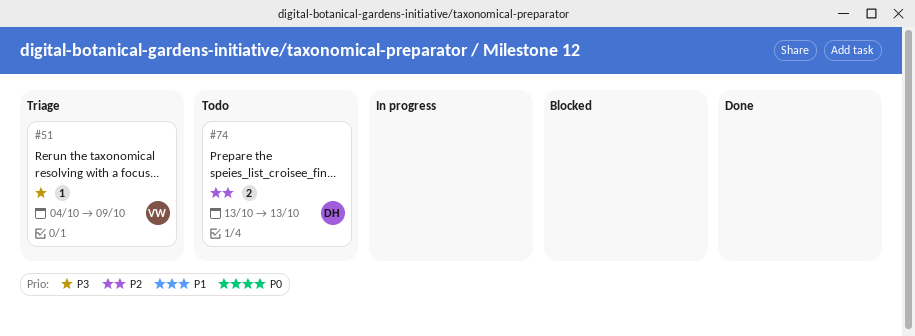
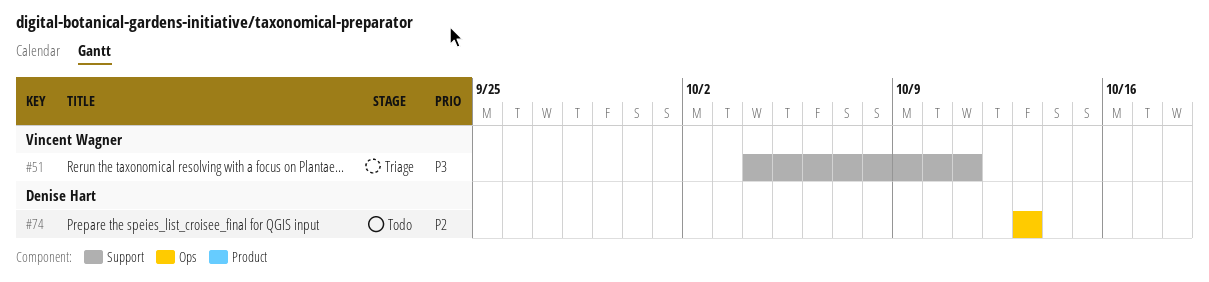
#51, due: Oct 9 -> Oct 11

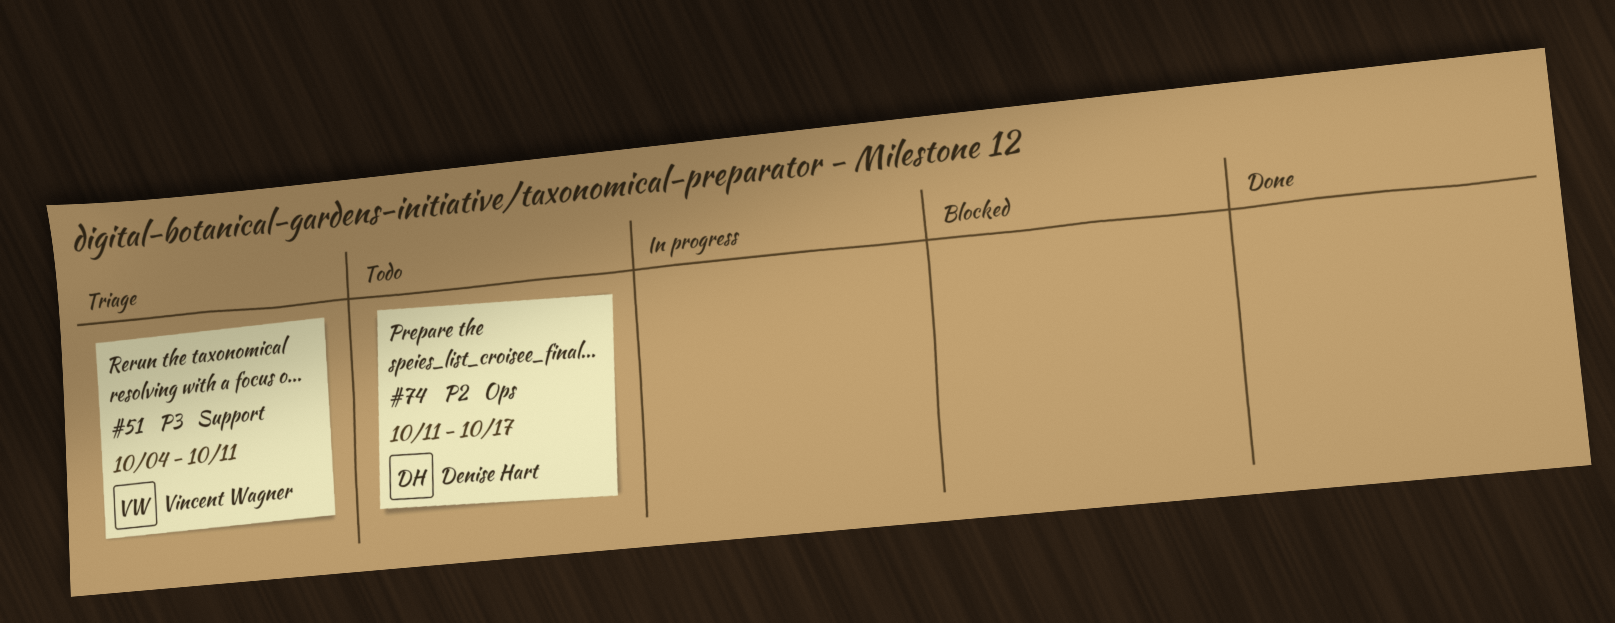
#74, start: Oct 13 -> Oct 11
#74, due: Oct 13 -> Oct 17

